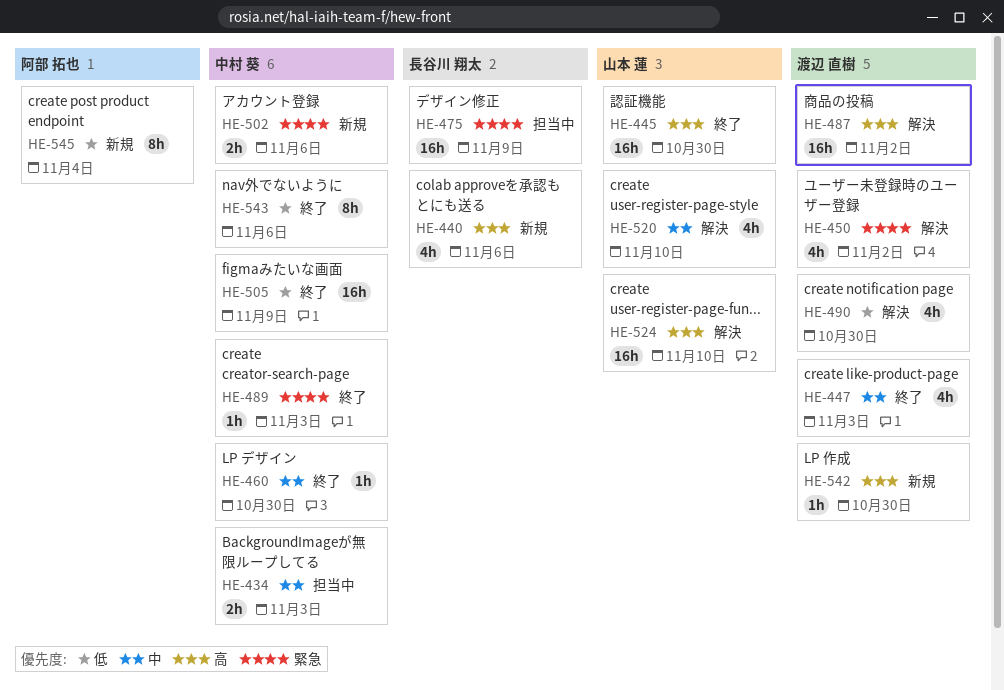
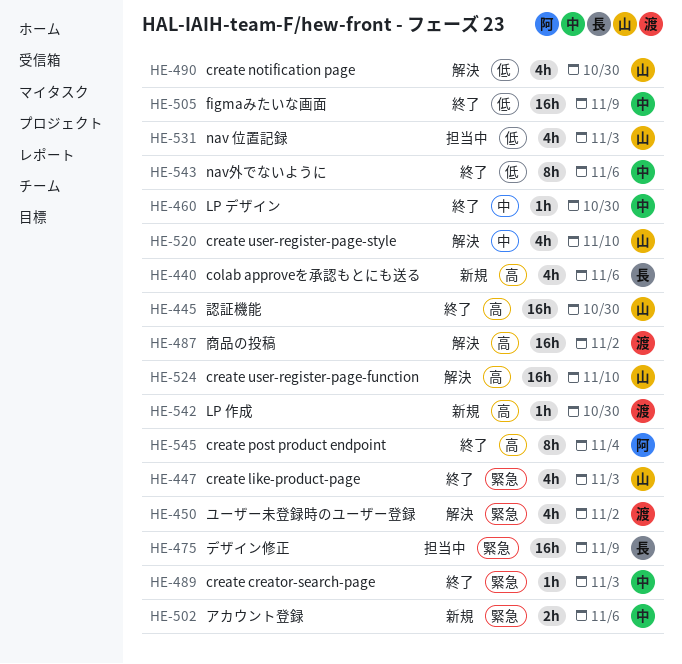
HE-434: present -> none
HE-447, owner: 渡辺 直樹 -> 山本 蓮
HE-447, priority: 中 -> 緊急
HE-490, owner: 渡辺 直樹 -> 山本 蓮
HE-531: none -> present
HE-545, status: 新規 -> 終了
HE-545, priority: 低 -> 高

